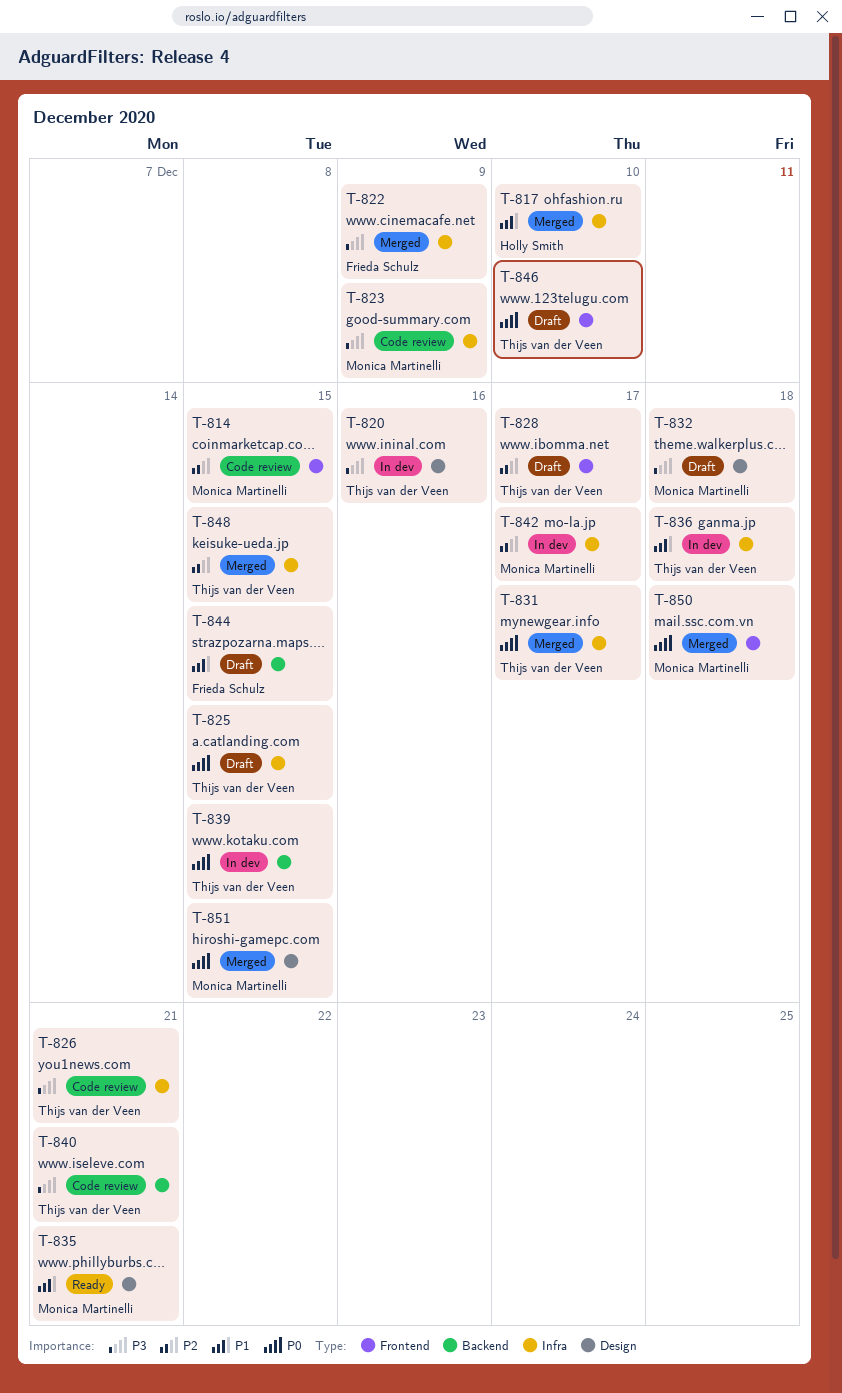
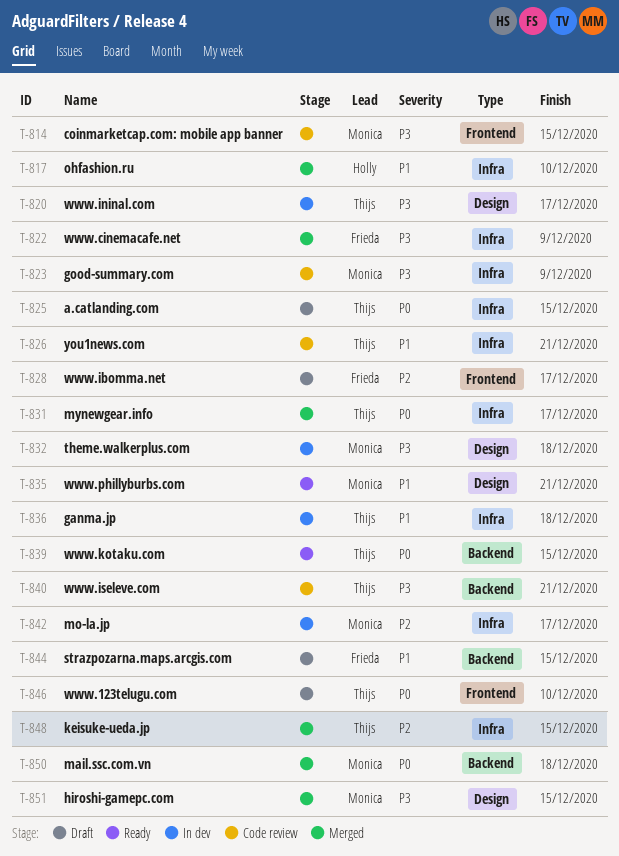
T-814, priority: P2 -> P3
T-820, due: Dec 16 -> Dec 17
T-826, priority: P3 -> P1
T-828, owner: Thijs van der Veen -> Frieda Schulz
T-832, status: Draft -> In dev
T-839, status: In dev -> Ready
T-850, label: Frontend -> Backend
T-851, priority: P0 -> P3

